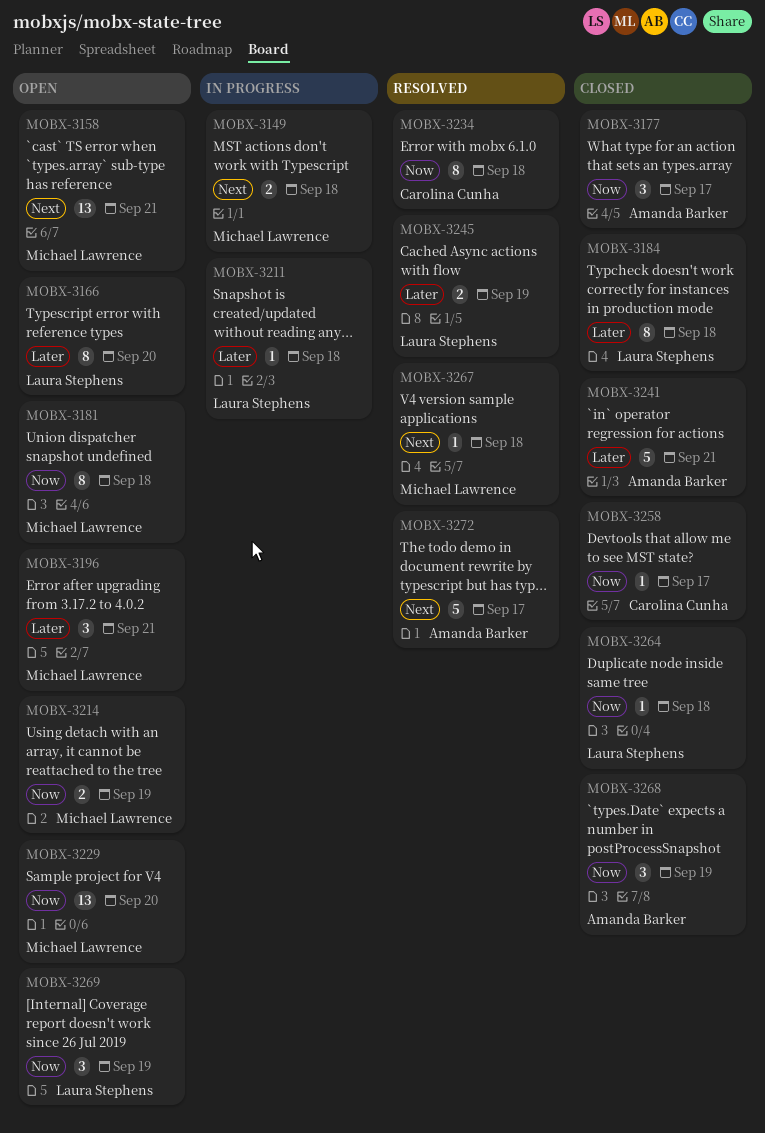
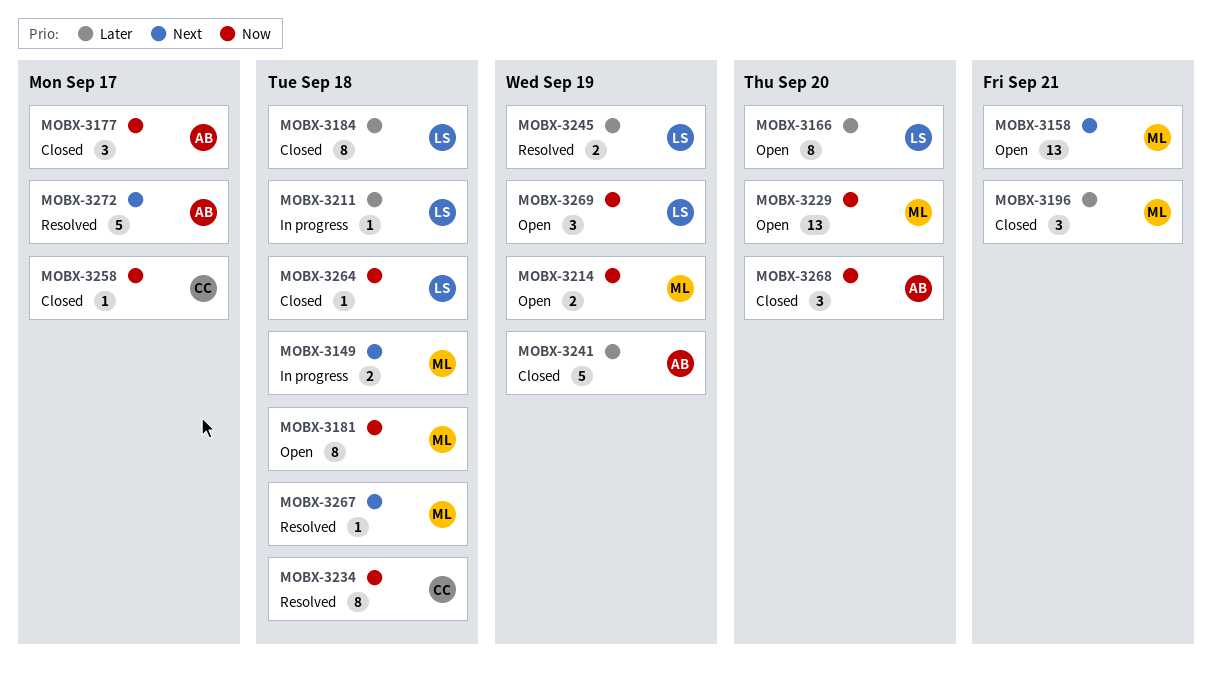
MOBX-3196, status: Open -> Closed
MOBX-3241, due: Sep 21 -> Sep 19
MOBX-3268, due: Sep 19 -> Sep 20

